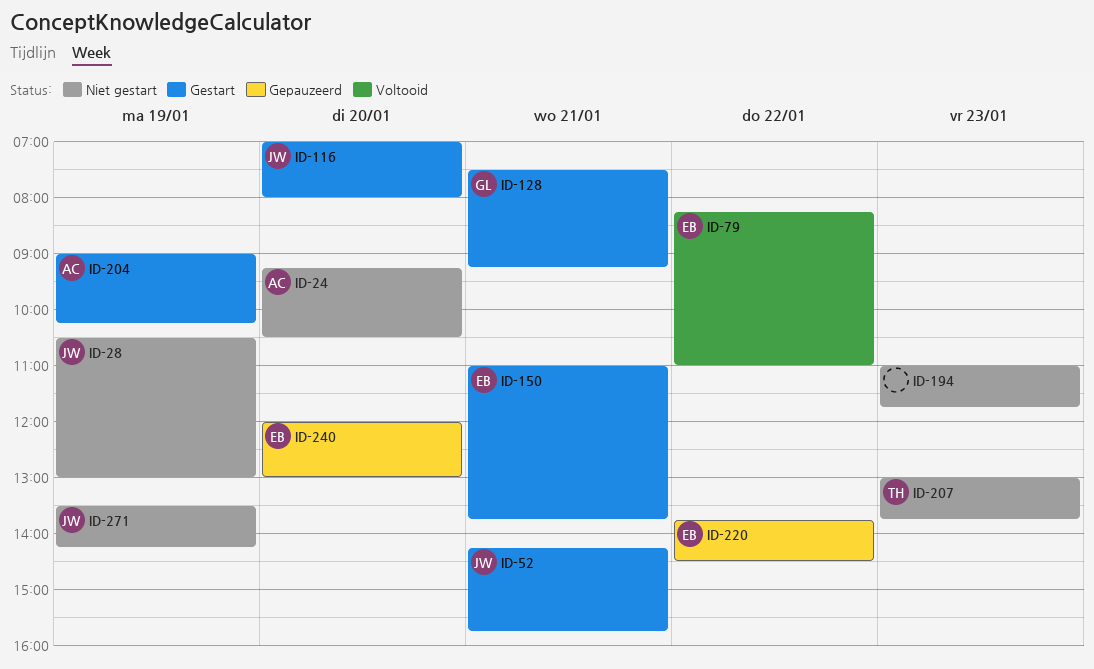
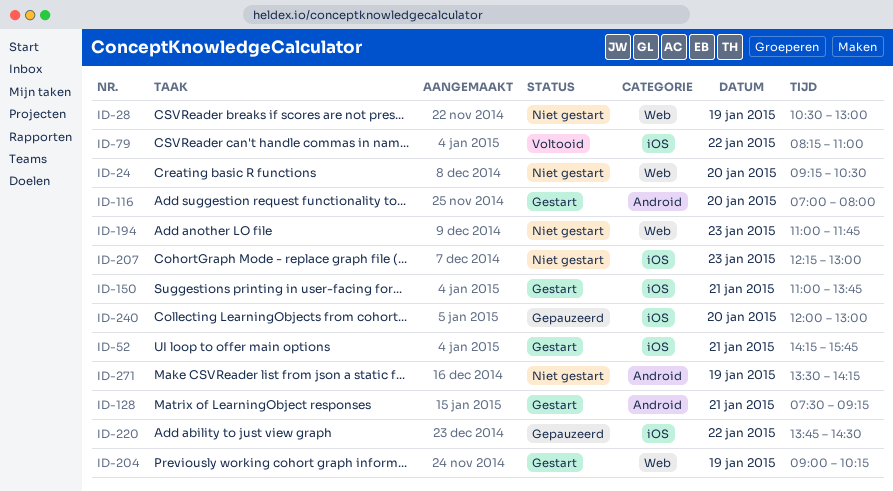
ID-207, begins: 13:00 -> 12:15
ID-207, ends: 13:45 -> 13:00

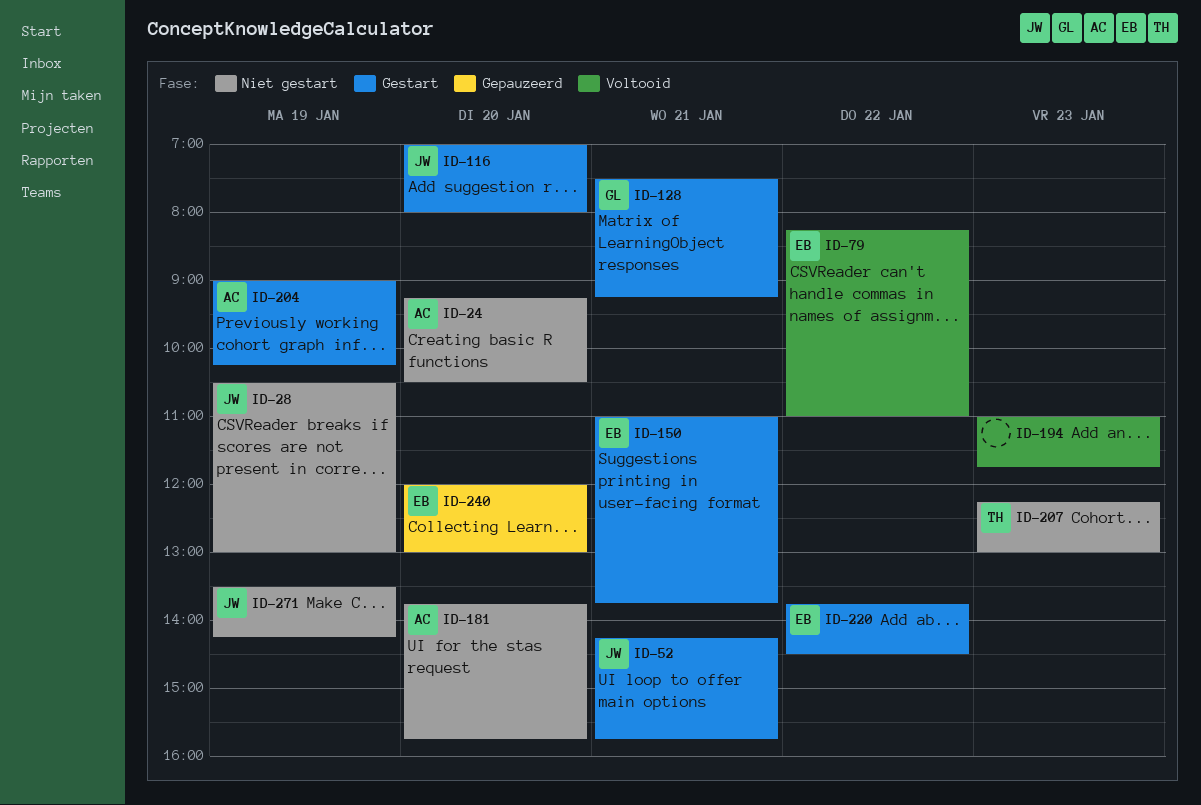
ID-181: none -> present
ID-194, status: Niet gestart -> Voltooid
ID-220, status: Gepauzeerd -> Gestart

